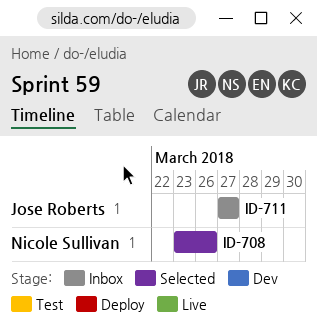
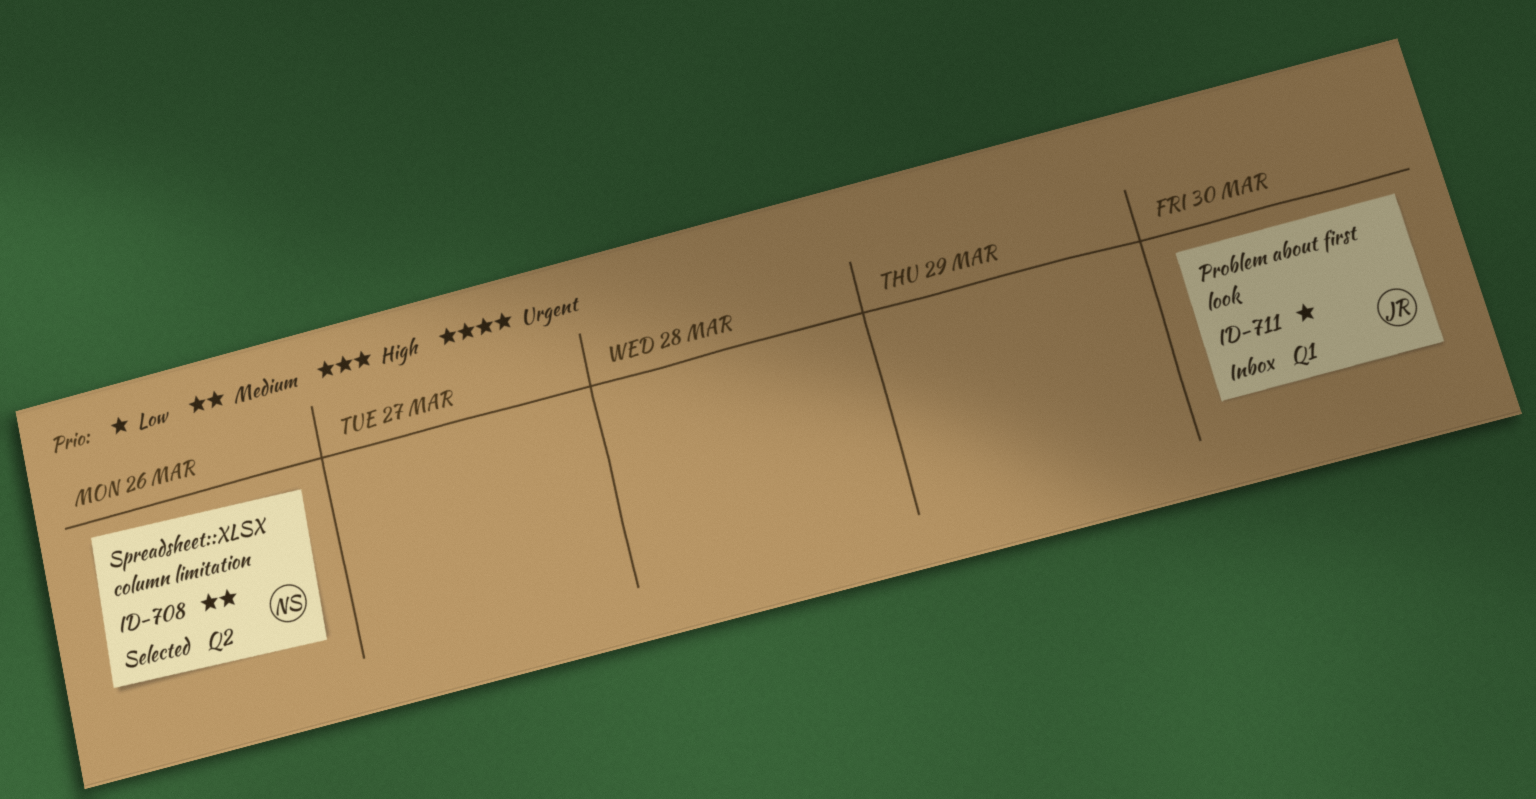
ID-711, due: Mar 27 -> Mar 30

